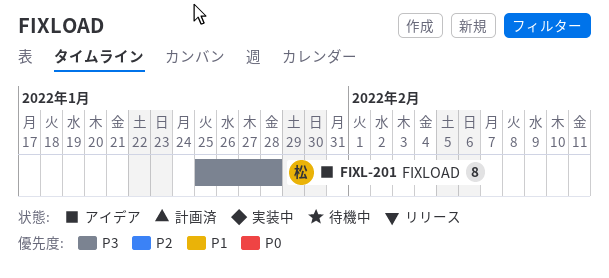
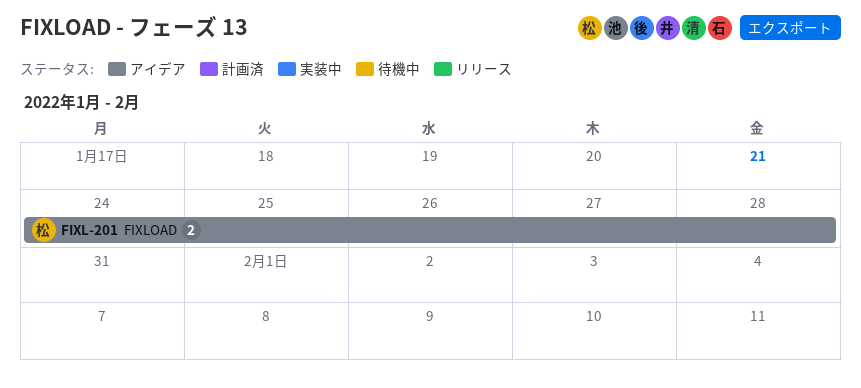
FIXL-201, estimate: 8 -> 2
FIXL-201, start: Jan 25 -> Jan 24

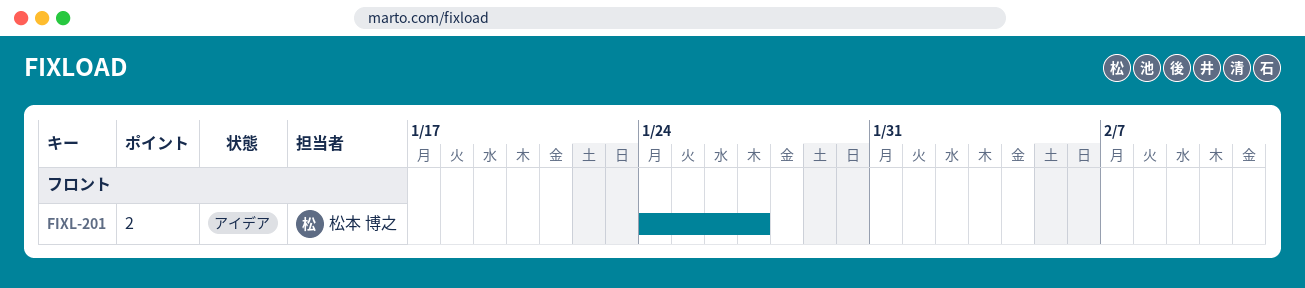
FIXL-201, due: Jan 28 -> Jan 27

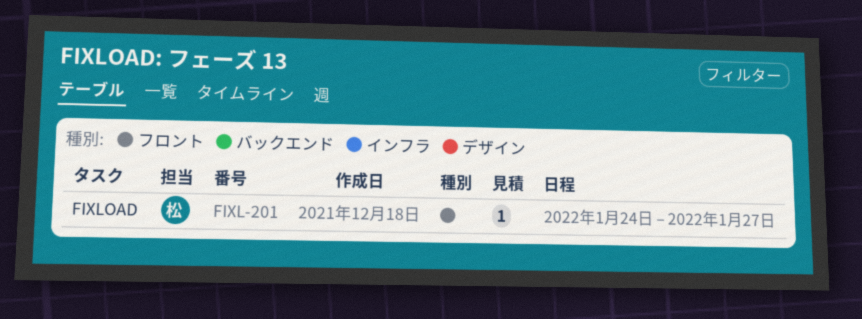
FIXL-201, estimate: 2 -> 1

